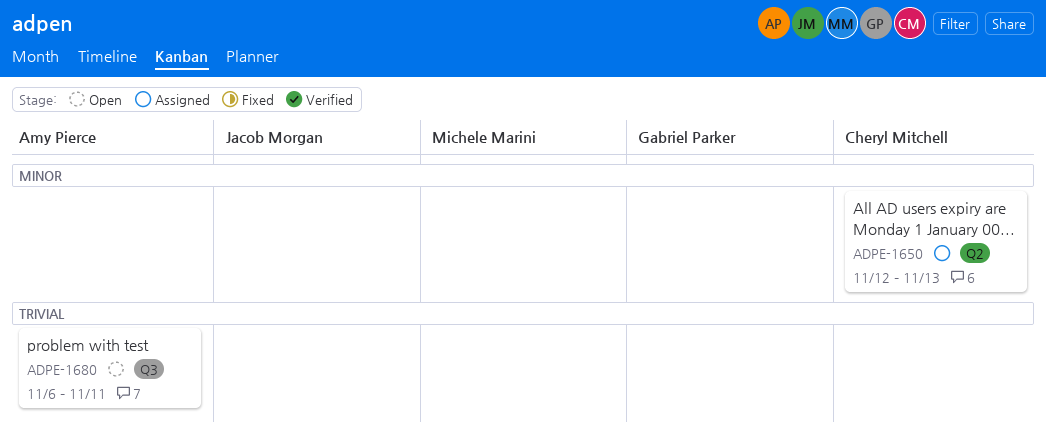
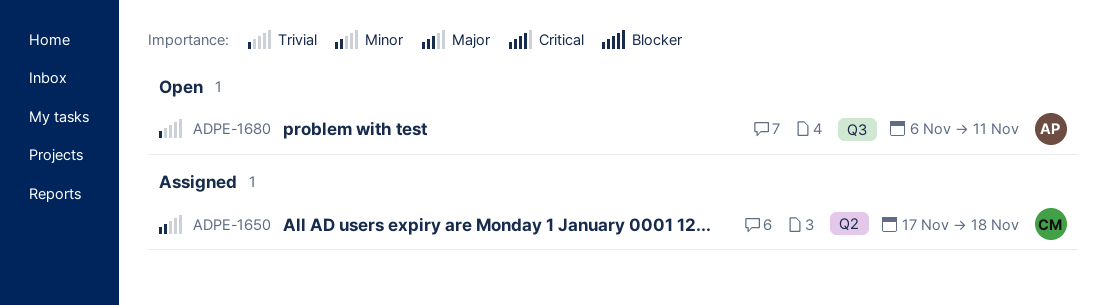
ADPE-1650, start: Nov 12 -> Nov 17
ADPE-1650, due: Nov 13 -> Nov 18

